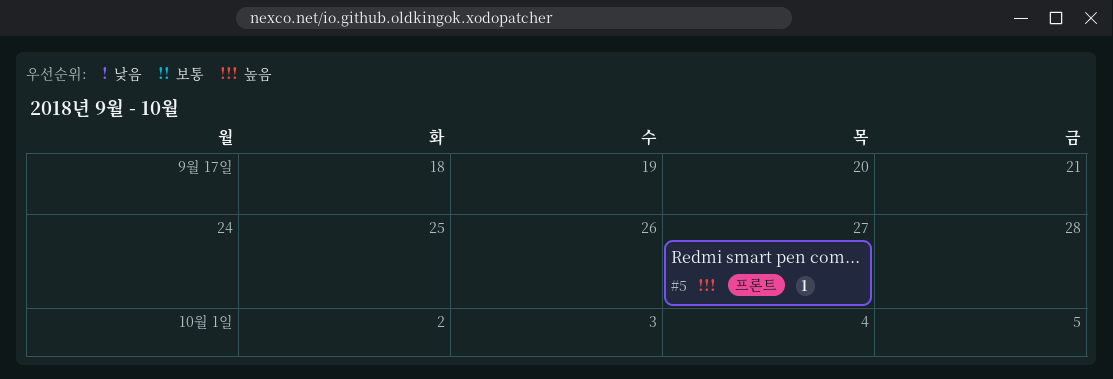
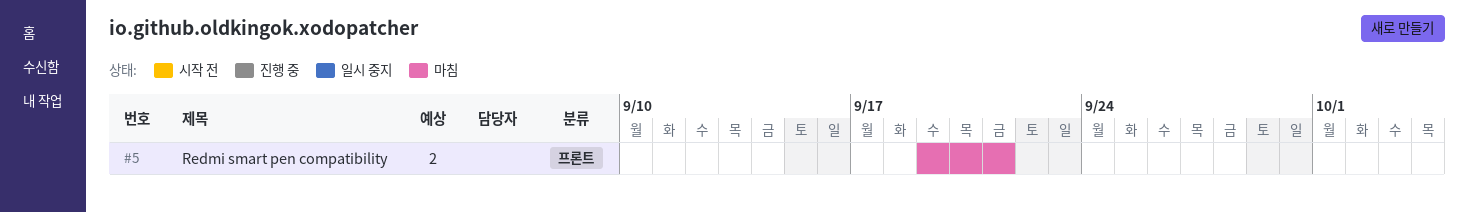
#5, estimate: 1 -> 2
#5, due: Sep 27 -> Sep 21

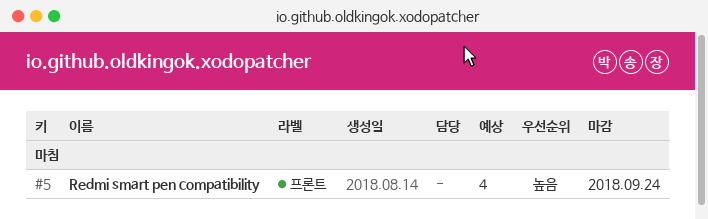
#5, estimate: 2 -> 4
#5, due: Sep 21 -> Sep 24

